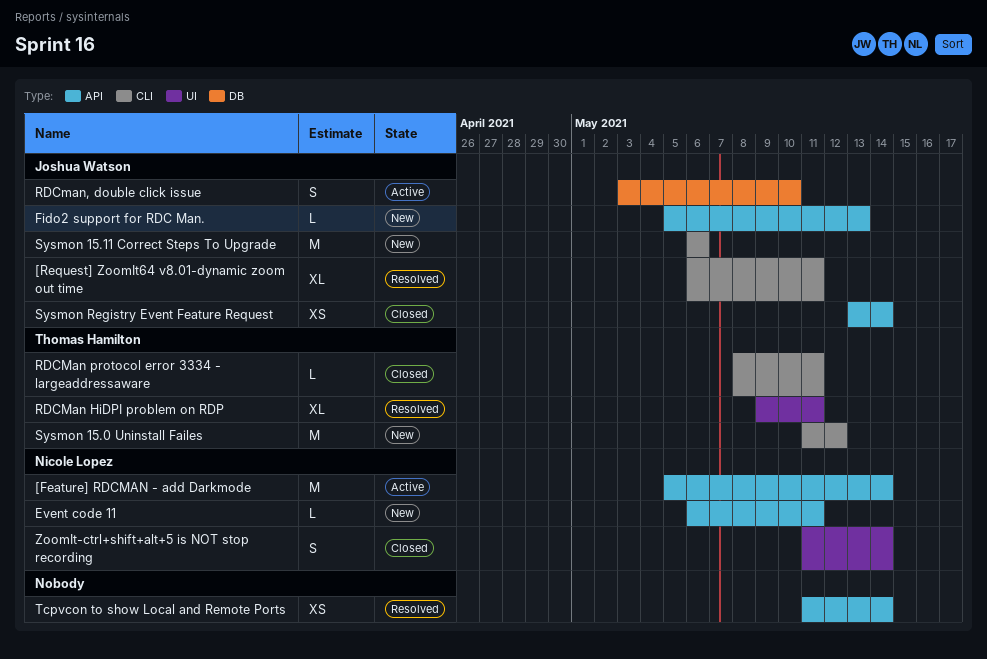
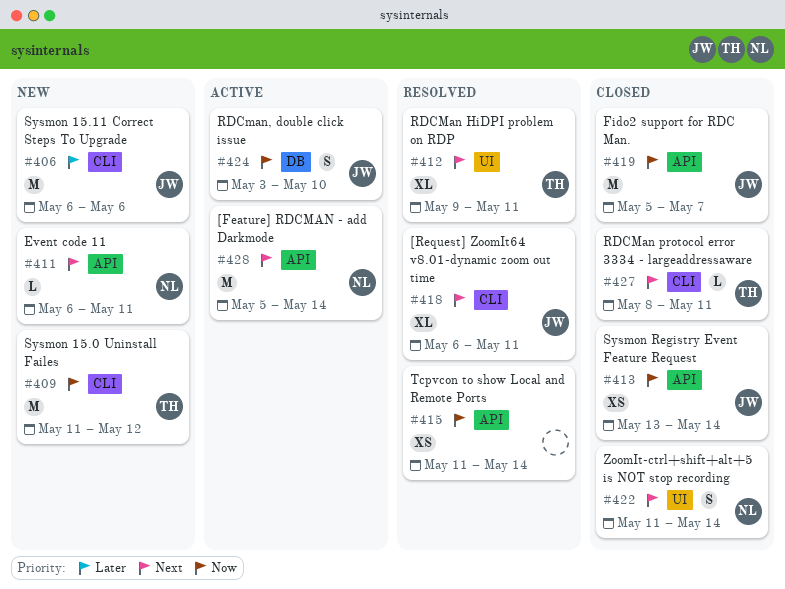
Fido2 support for RDC Man., status: New -> Closed
Fido2 support for RDC Man., estimate: L -> M
Fido2 support for RDC Man., due: May 13 -> May 7

